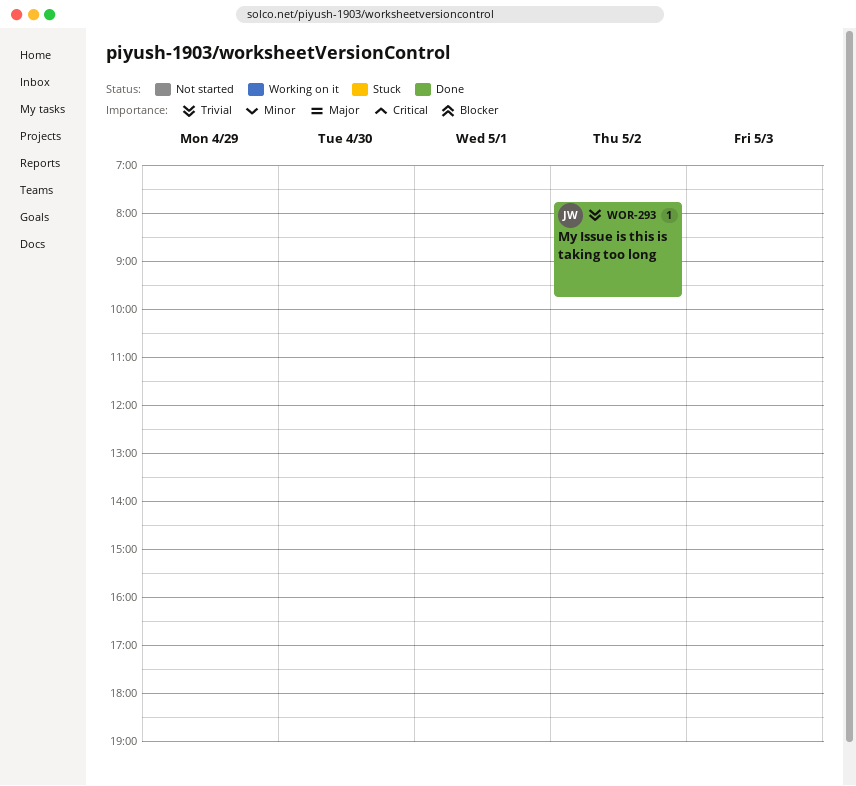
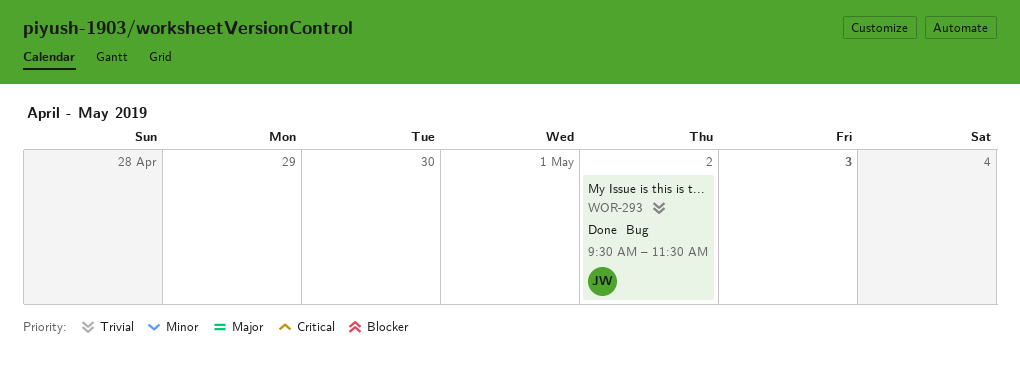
WOR-293, begins: 07:45 -> 09:30
WOR-293, ends: 09:45 -> 11:30

